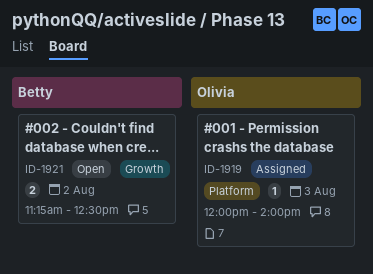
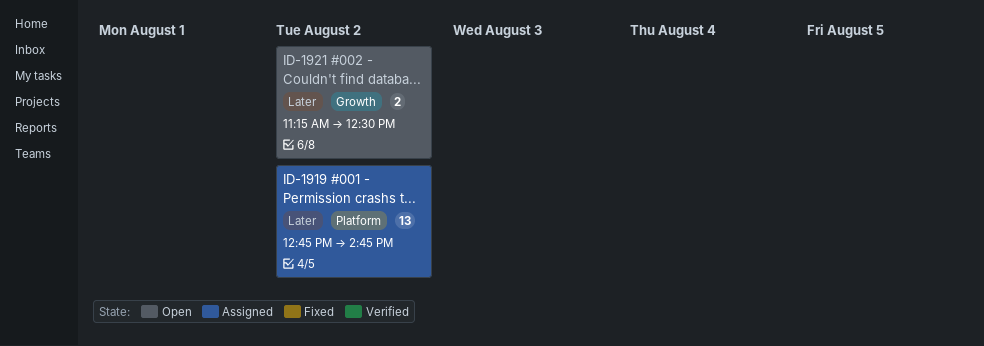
ID-1919, estimate: 1 -> 13
ID-1919, day: Aug 3 -> Aug 2
ID-1919, begins: 12:00 -> 12:45
ID-1919, ends: 14:00 -> 14:45

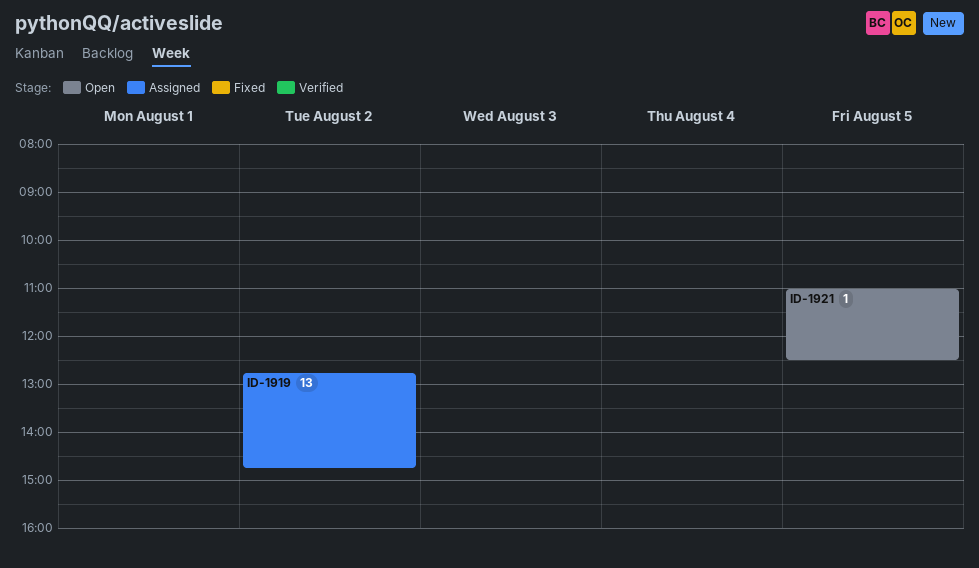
ID-1921, estimate: 2 -> 1
ID-1921, day: Aug 2 -> Aug 5
ID-1921, begins: 11:15 -> 11:00

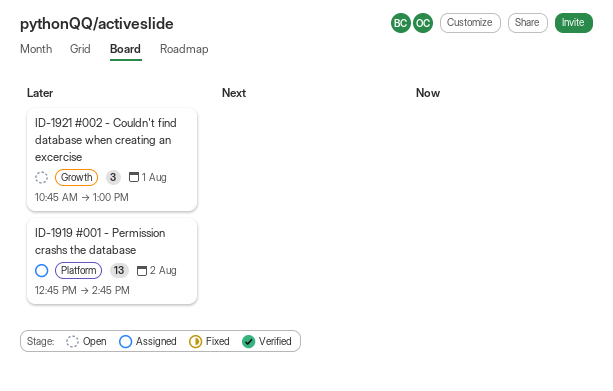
ID-1921, estimate: 1 -> 3
ID-1921, day: Aug 5 -> Aug 1
ID-1921, begins: 11:00 -> 10:45
ID-1921, ends: 12:30 -> 13:00

